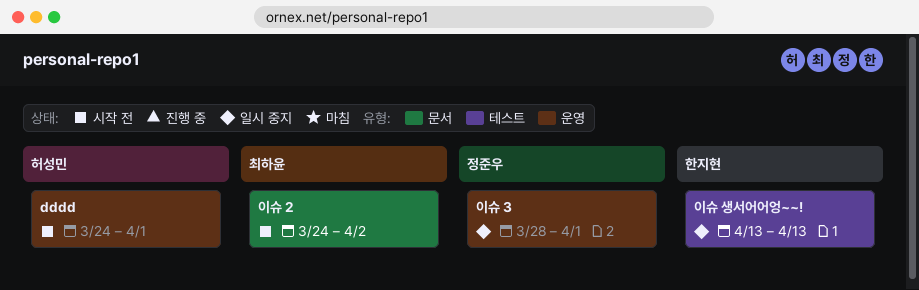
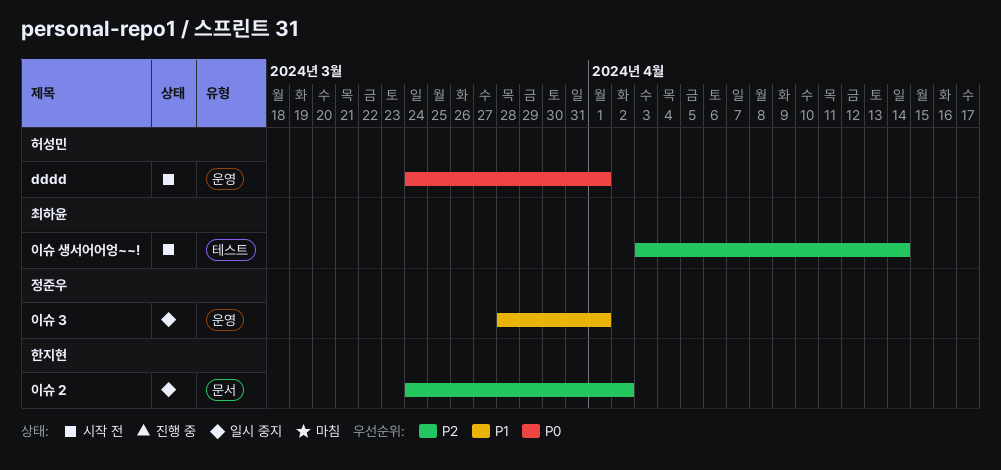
이슈 2, status: 시작 전 -> 일시 중지
이슈 2, owner: 최하윤 -> 한지현
이슈 생서어어엉~~!, status: 일시 중지 -> 시작 전
이슈 생서어어엉~~!, owner: 한지현 -> 최하윤
이슈 생서어어엉~~!, start: Apr 13 -> Apr 3
이슈 생서어어엉~~!, due: Apr 13 -> Apr 14

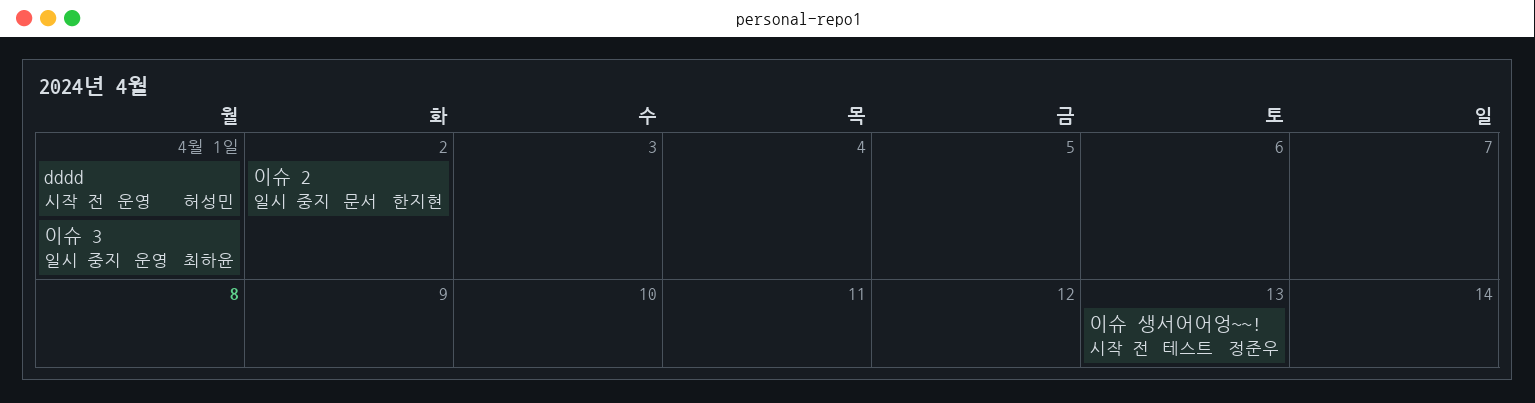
이슈 3, owner: 정준우 -> 최하윤
이슈 생서어어엉~~!, owner: 최하윤 -> 정준우
이슈 생서어어엉~~!, due: Apr 14 -> Apr 13

